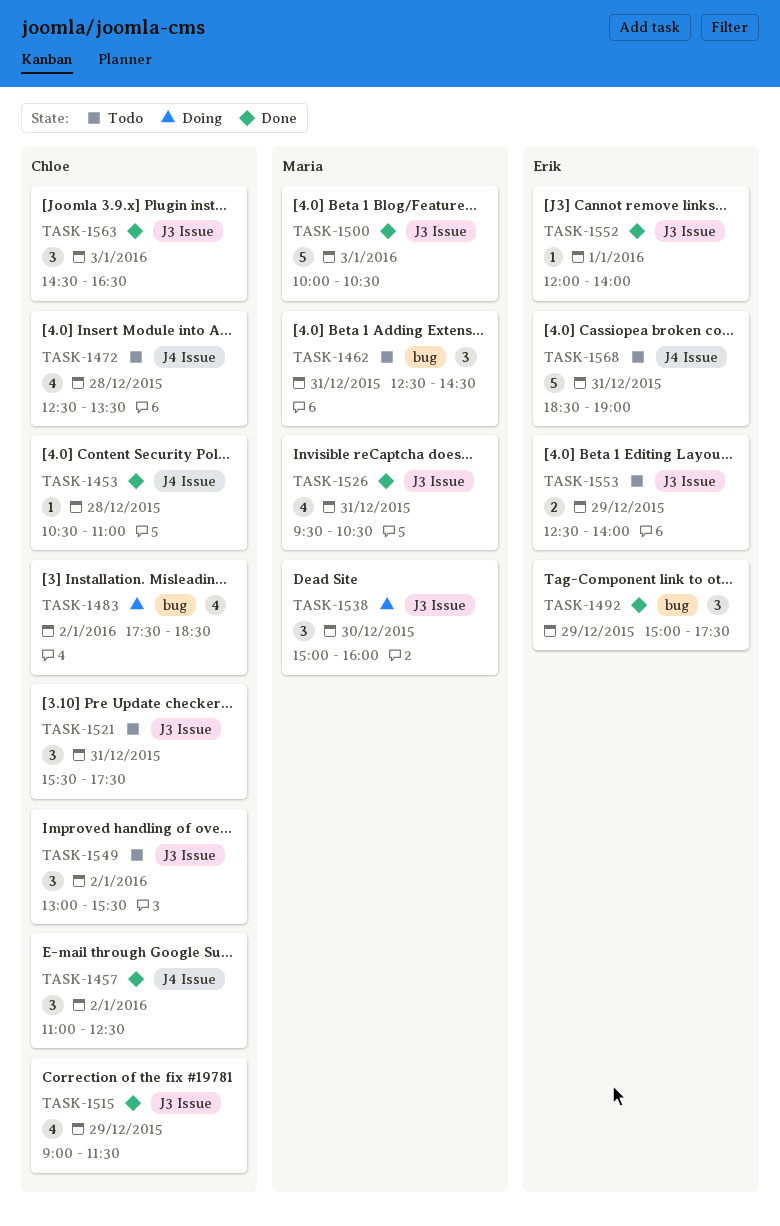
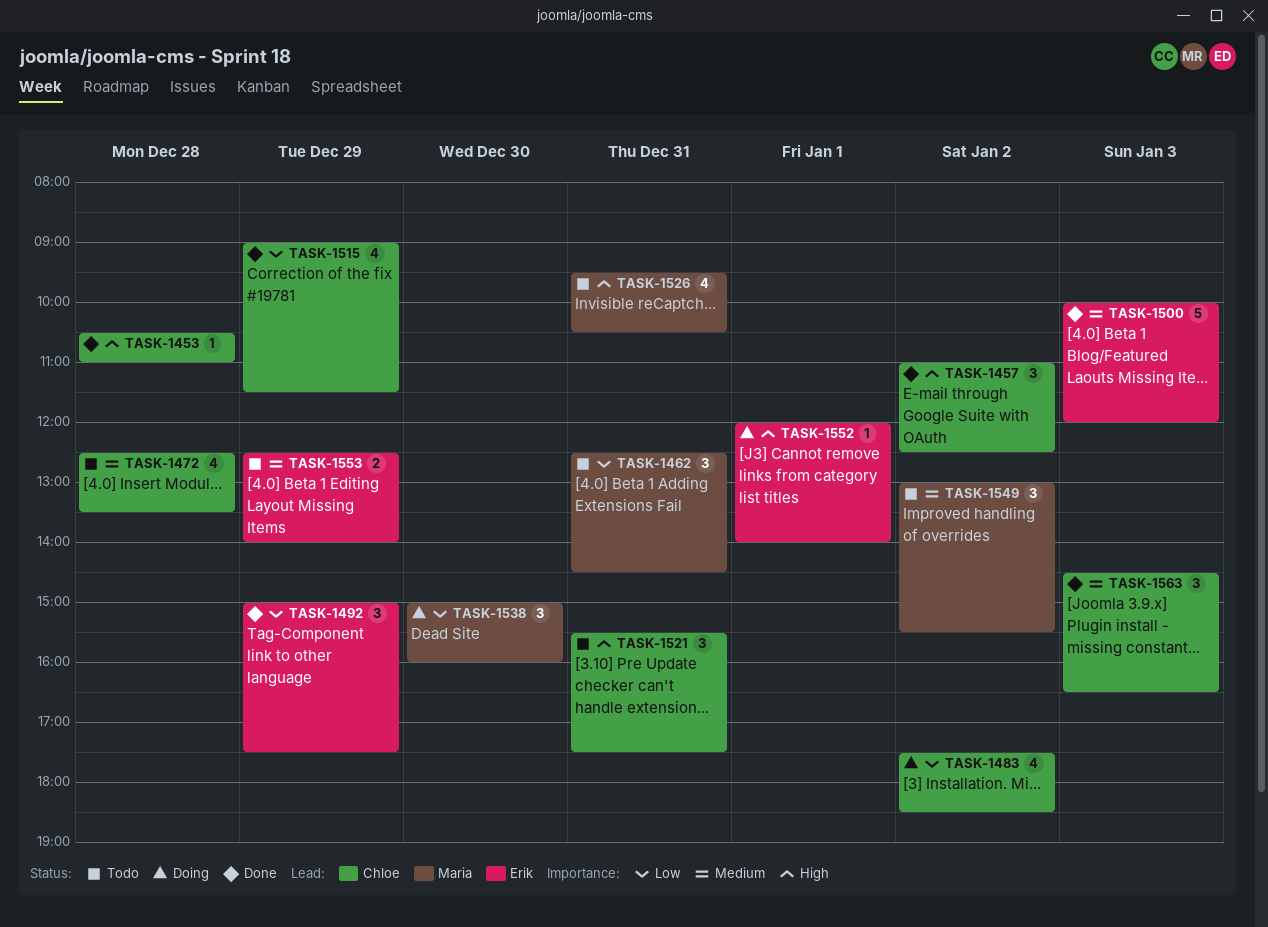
TASK-1500, owner: Maria -> Erik
TASK-1500, ends: 10:30 -> 12:00
TASK-1526, status: Done -> Todo
TASK-1549, owner: Chloe -> Maria
TASK-1552, status: Done -> Doing
TASK-1568: present -> none

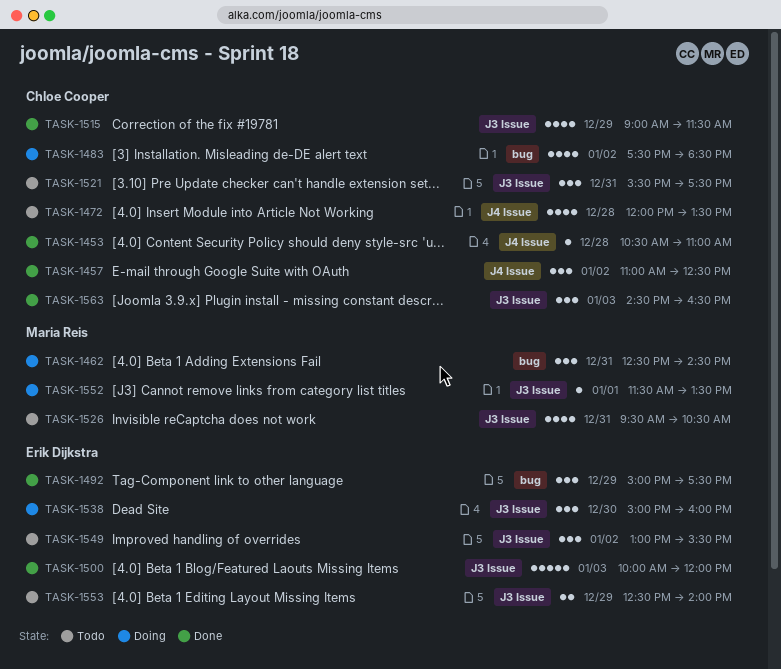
TASK-1462, status: Todo -> Doing
TASK-1472, begins: 12:30 -> 12:00
TASK-1538, owner: Maria Reis -> Erik Dijkstra
TASK-1549, owner: Maria Reis -> Erik Dijkstra
TASK-1552, owner: Erik Dijkstra -> Maria Reis
TASK-1552, begins: 12:00 -> 11:30
TASK-1552, ends: 14:00 -> 13:30

